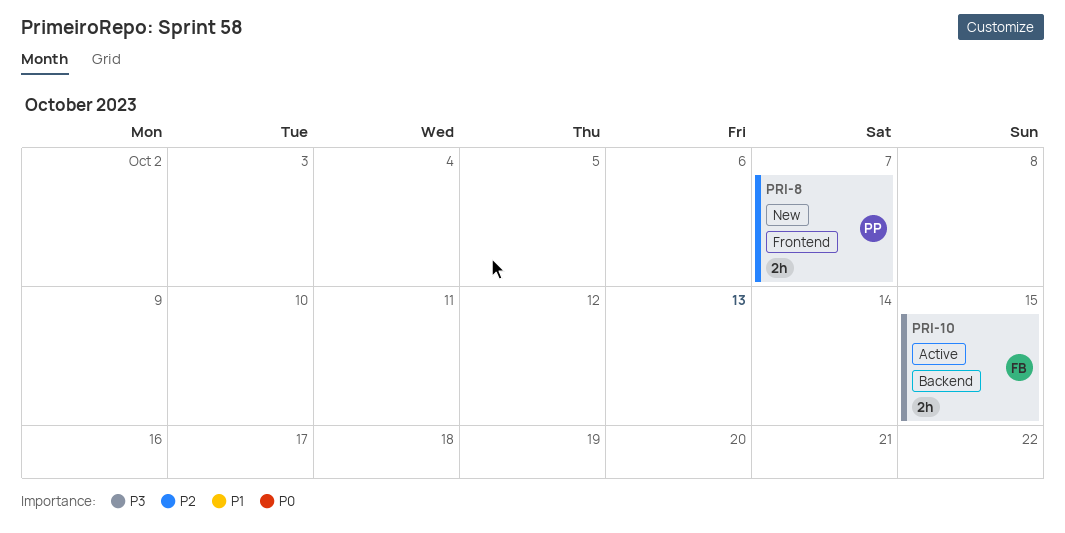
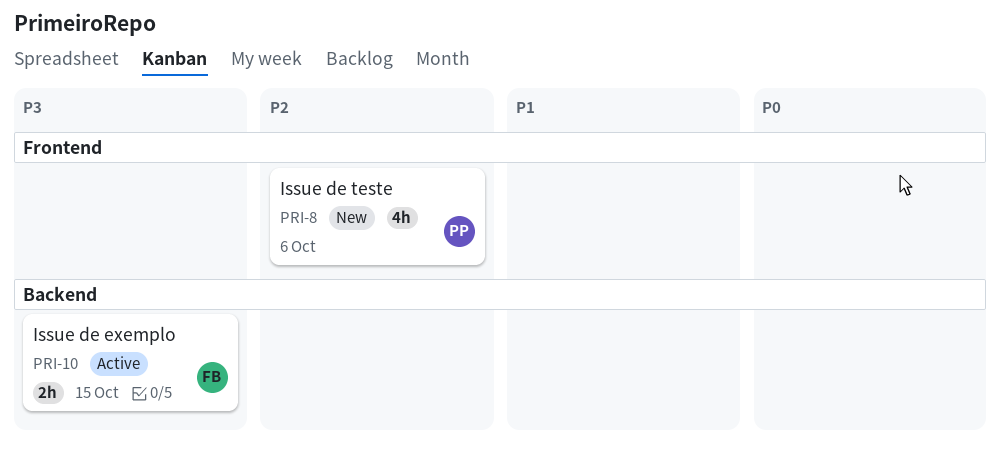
PRI-8, estimate: 2h -> 4h
PRI-8, due: Oct 7 -> Oct 6

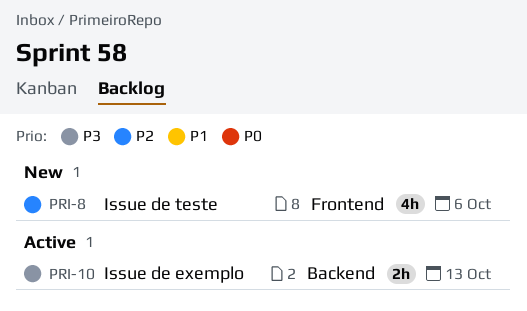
PRI-10, due: Oct 15 -> Oct 13

